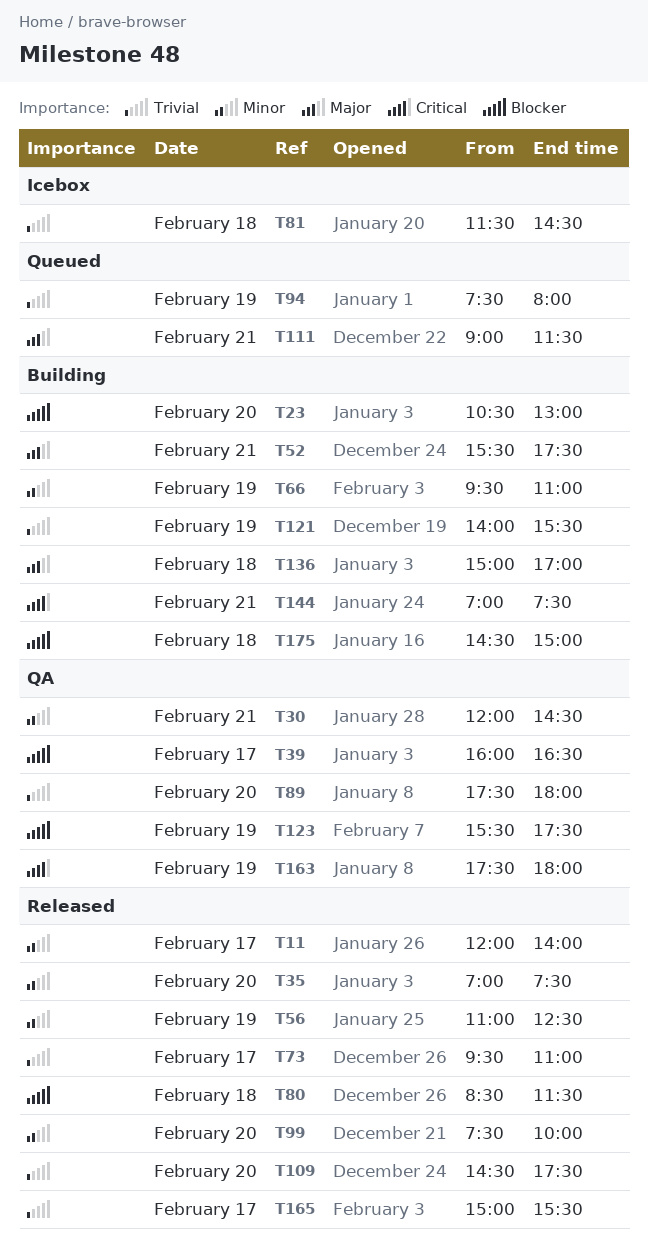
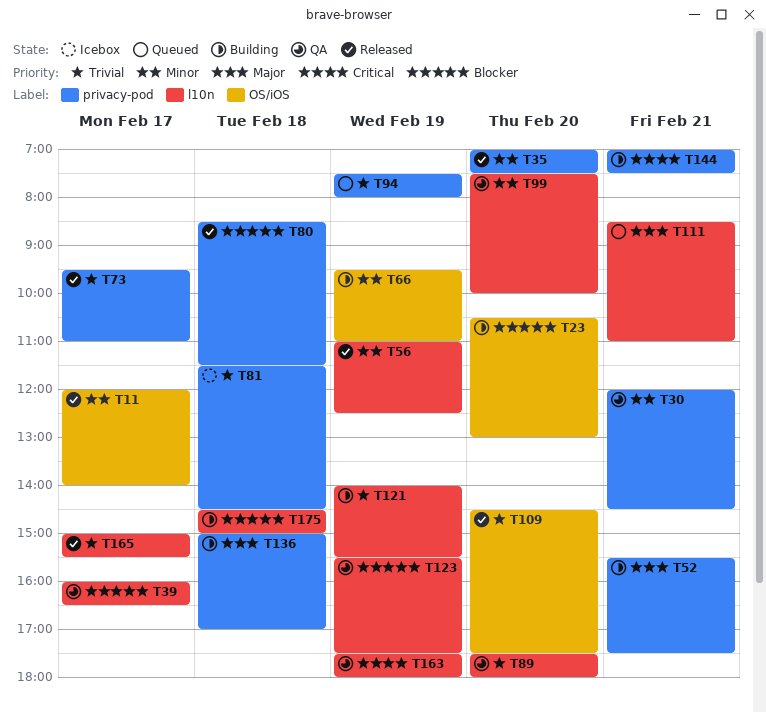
T99, status: Released -> QA
T111, begins: 09:00 -> 08:30
T111, ends: 11:30 -> 11:00

